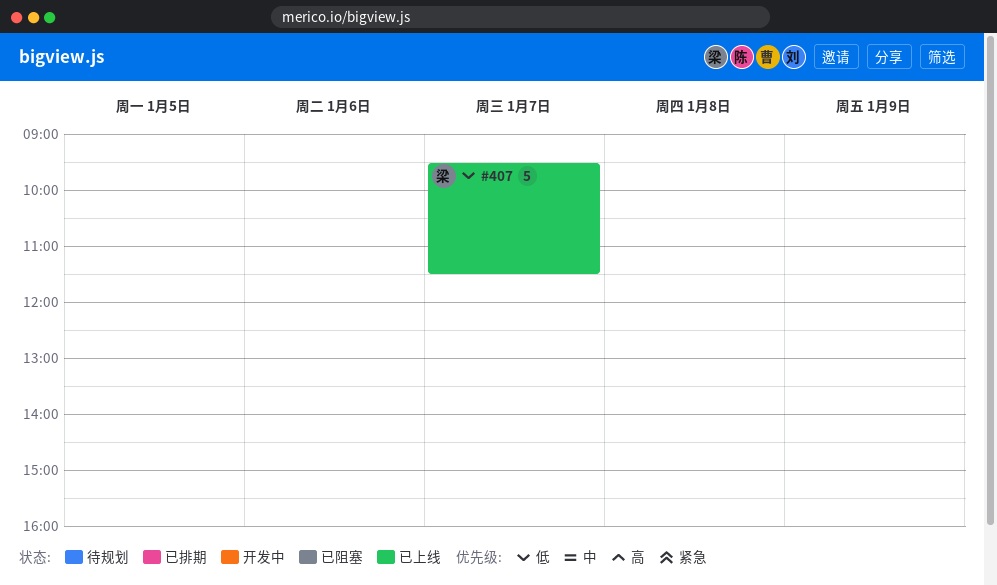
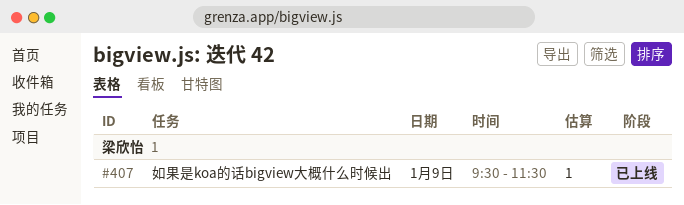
#407, estimate: 5 -> 1
#407, day: Jan 7 -> Jan 9

